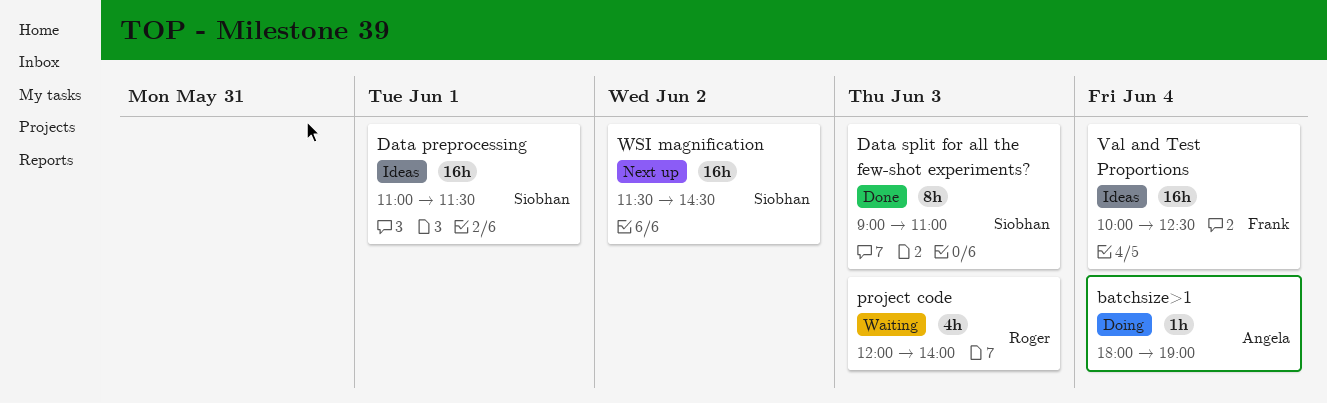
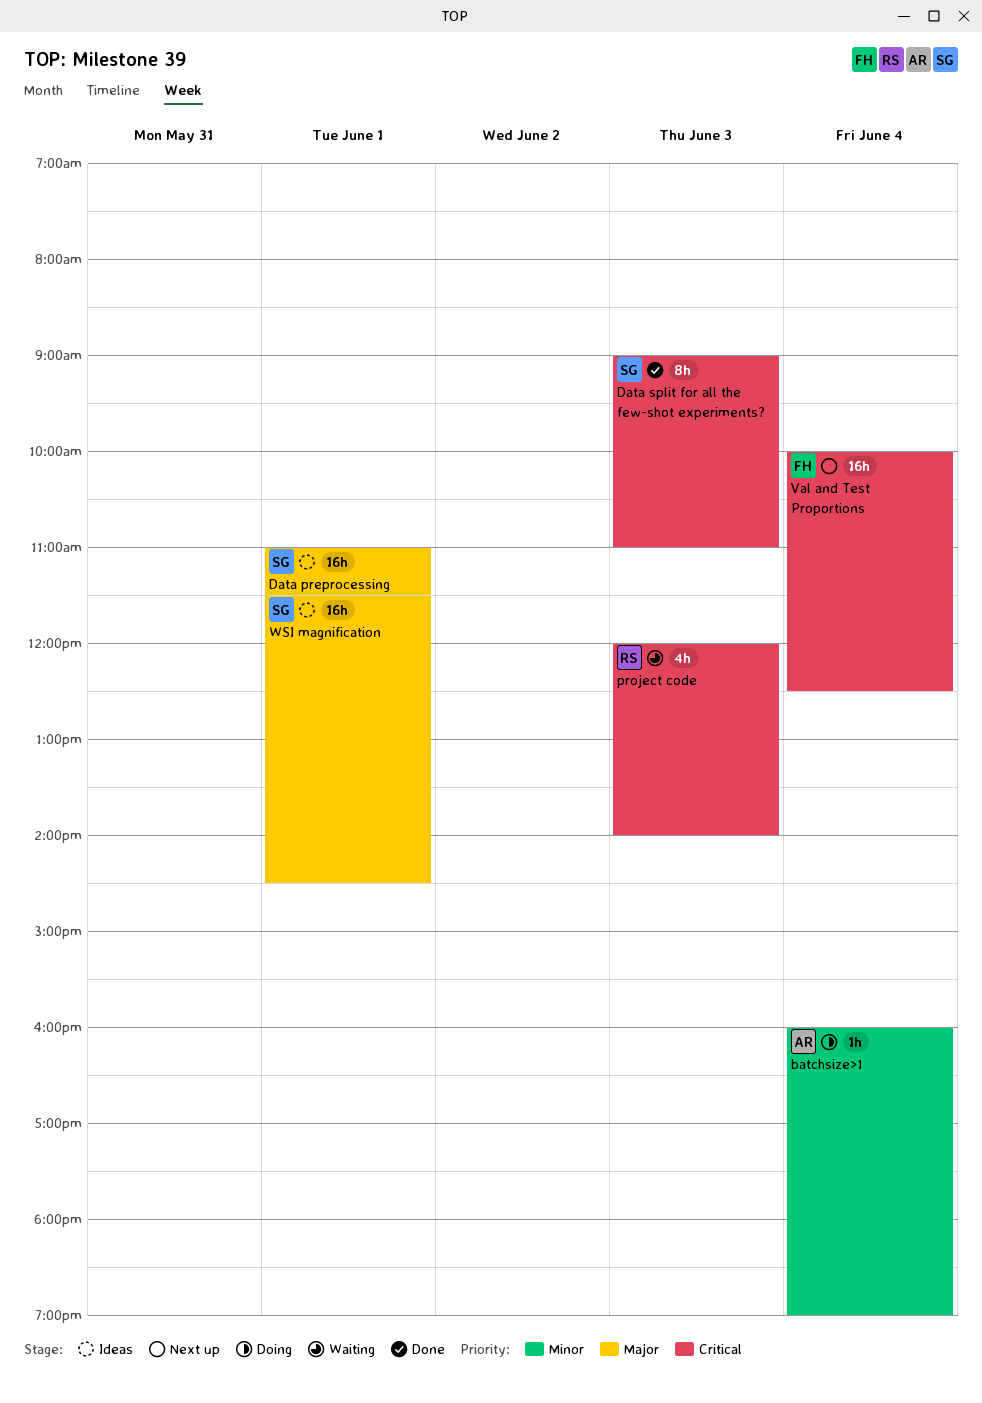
batchsize>1, begins: 18:00 -> 16:00
Val and Test Proportions, status: Ideas -> Next up
WSI magnification, status: Next up -> Ideas
WSI magnification, day: Jun 2 -> Jun 1

